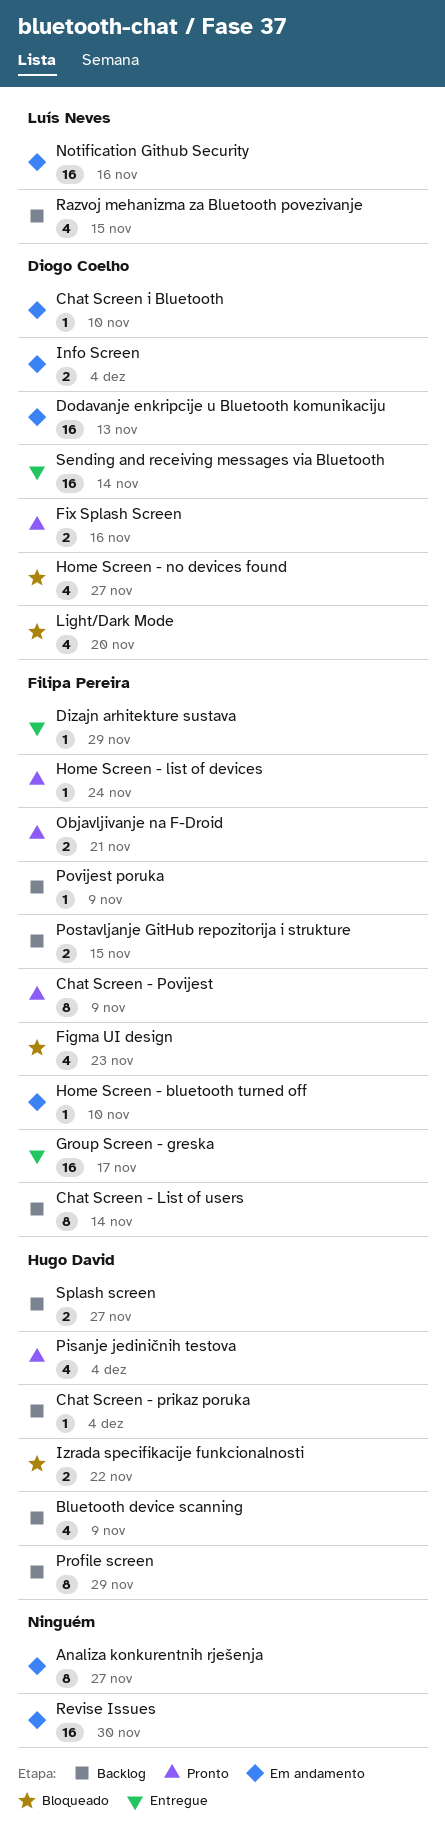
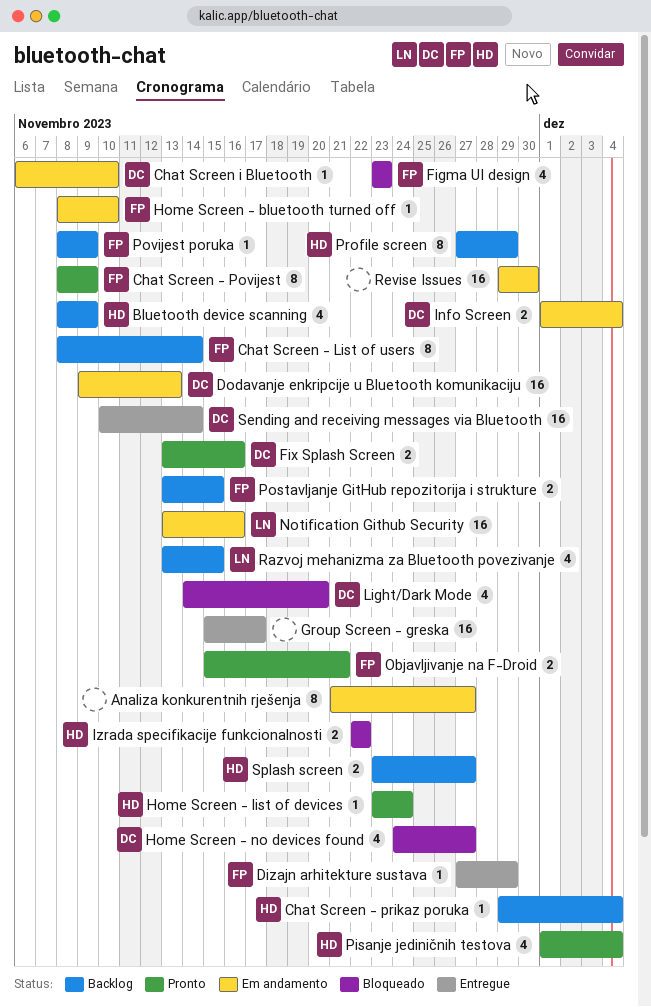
Group Screen - greska, owner: Filipa Pereira -> none
Home Screen - list of devices, owner: Filipa Pereira -> Hugo David

